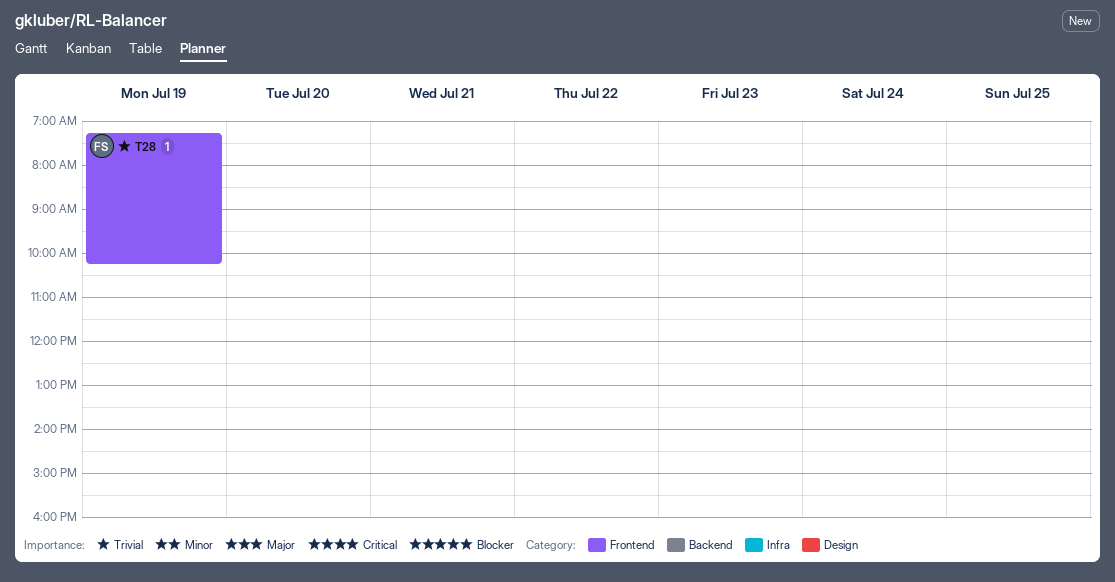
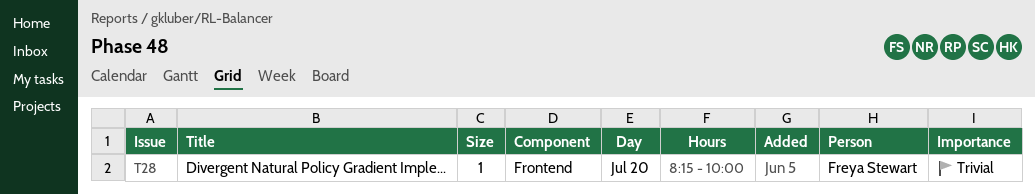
T28, day: Jul 19 -> Jul 20
T28, begins: 07:15 -> 08:15
T28, ends: 10:15 -> 10:00

